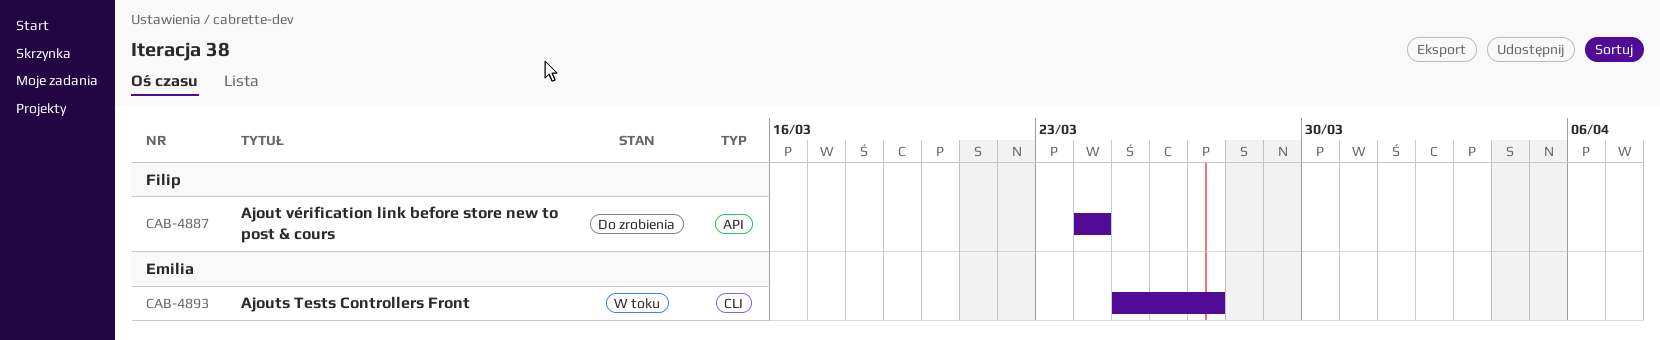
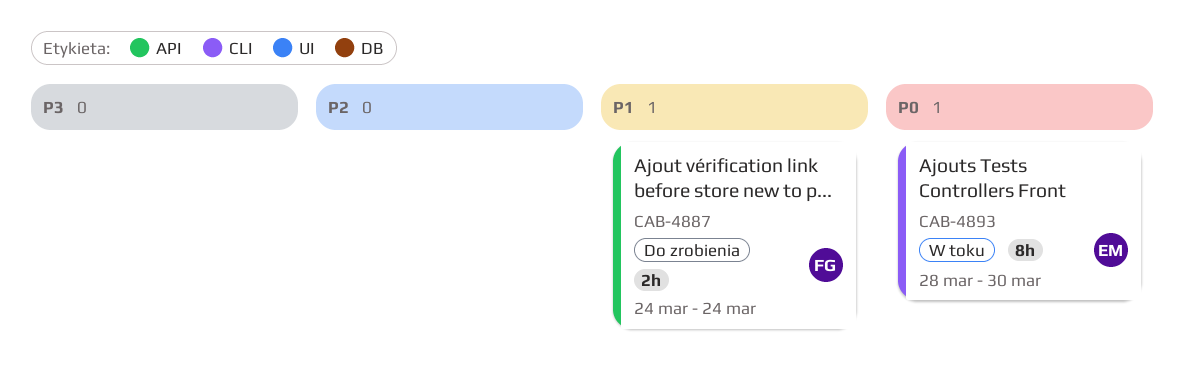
CAB-4893, start: Mar 25 -> Mar 28
CAB-4893, due: Mar 27 -> Mar 30

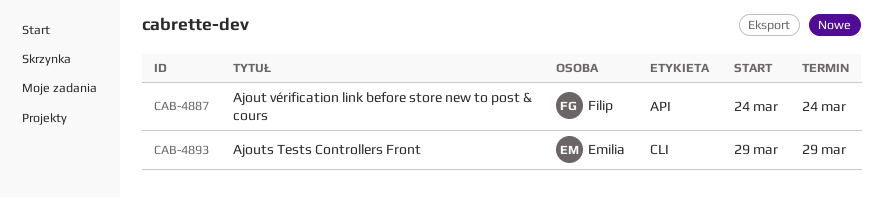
CAB-4893, start: Mar 28 -> Mar 29
CAB-4893, due: Mar 30 -> Mar 29

